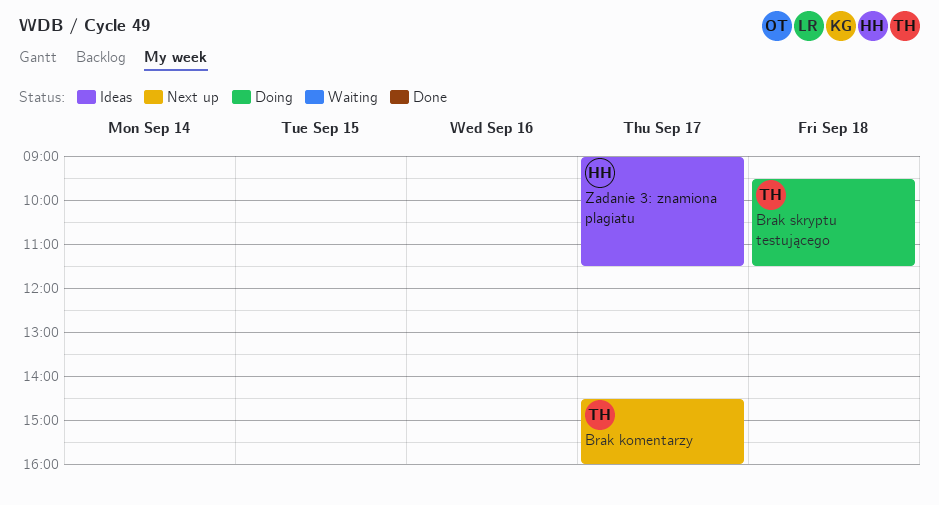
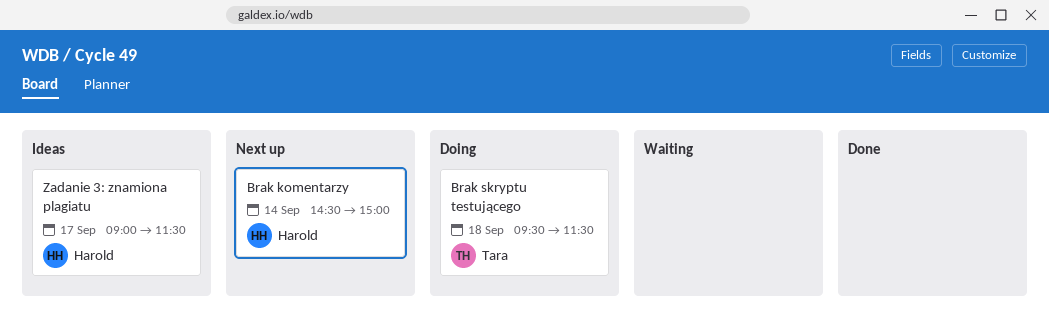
Brak komentarzy, owner: Tara -> Harold
Brak komentarzy, day: Sep 17 -> Sep 14
Brak komentarzy, ends: 16:00 -> 15:00

